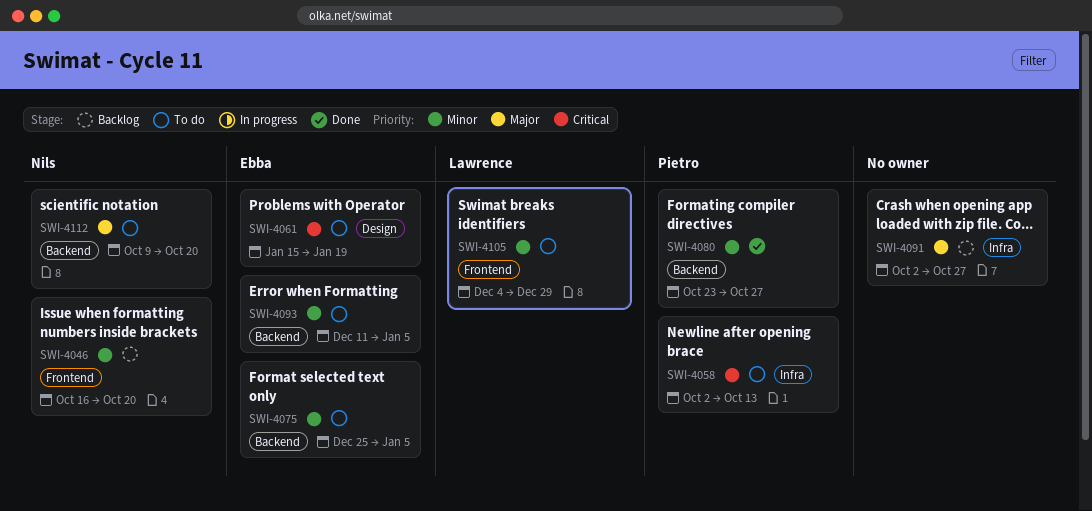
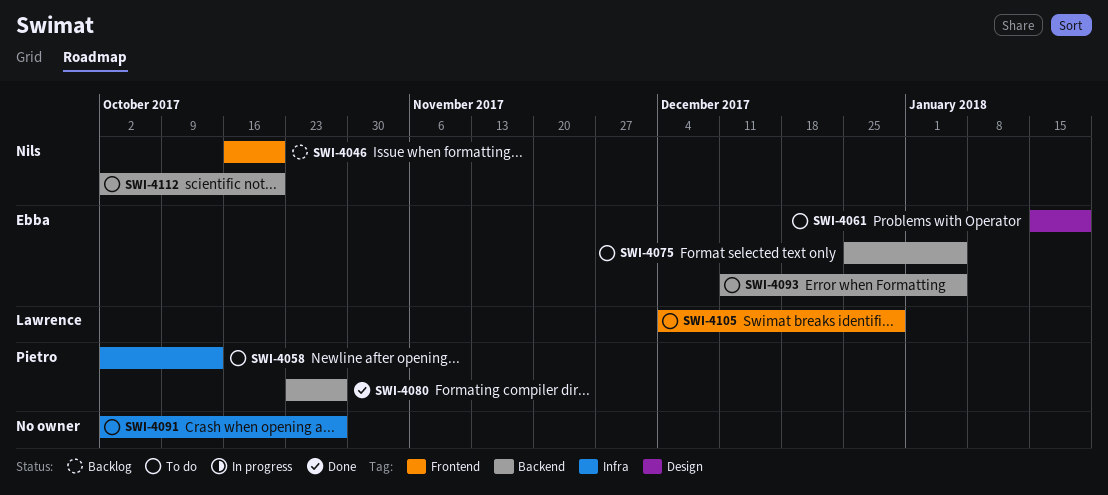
SWI-4091, status: Backlog -> To do
SWI-4112, start: Oct 9 -> Oct 2

